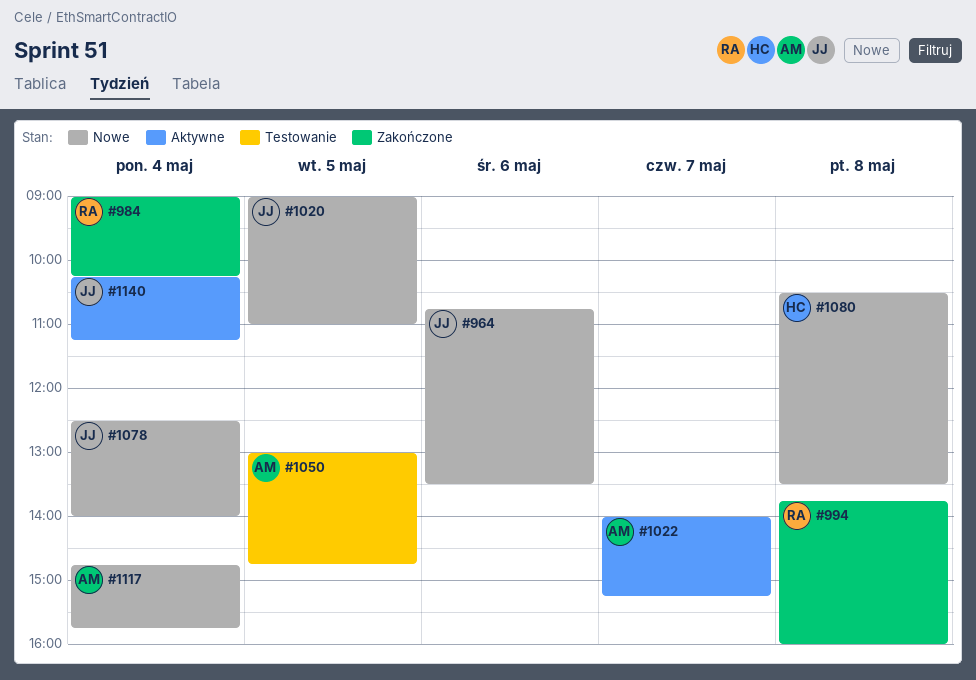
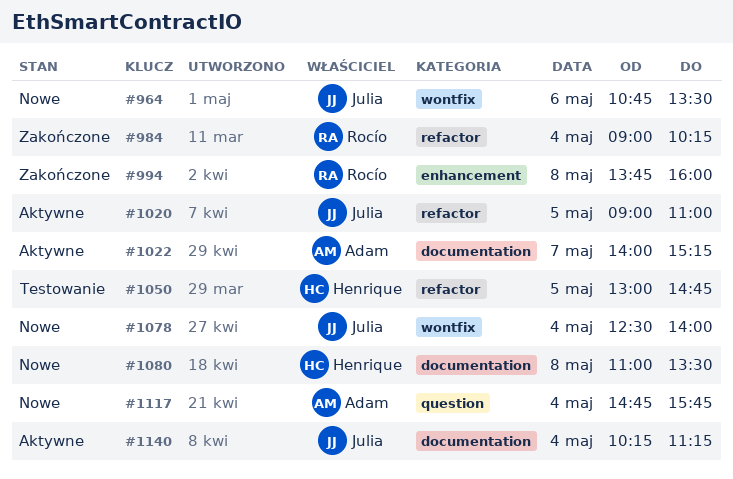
#1020, status: Nowe -> Aktywne
#1050, owner: Adam -> Henrique
#1080, begins: 10:30 -> 11:00

